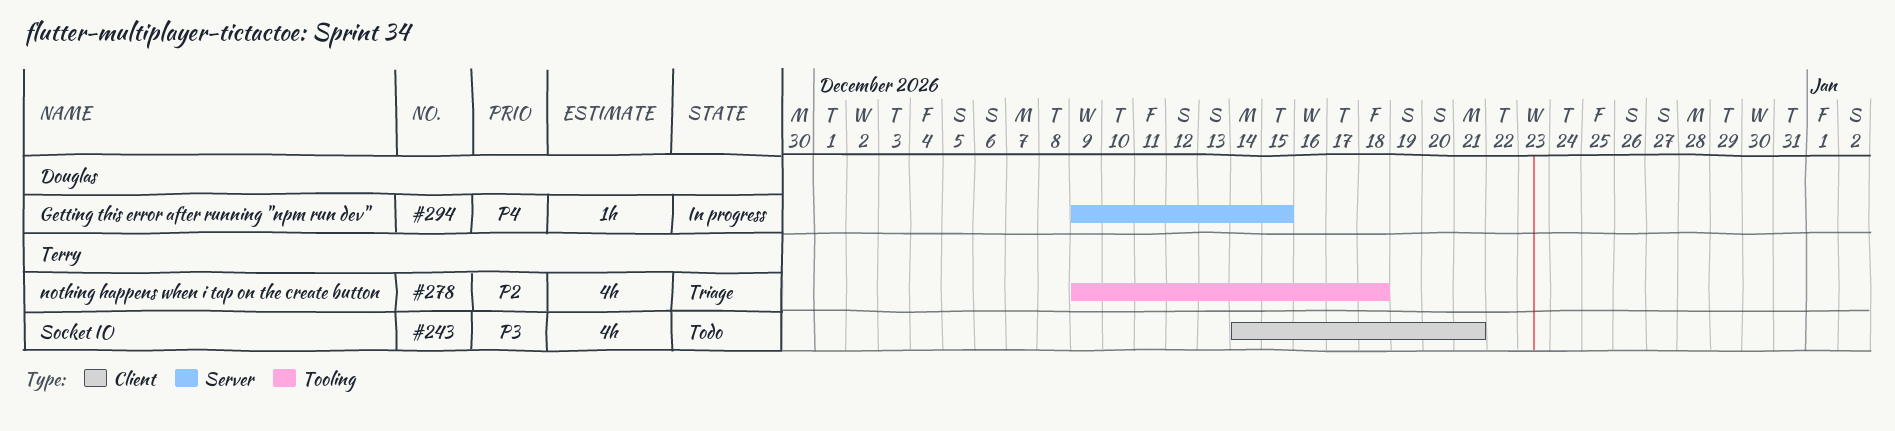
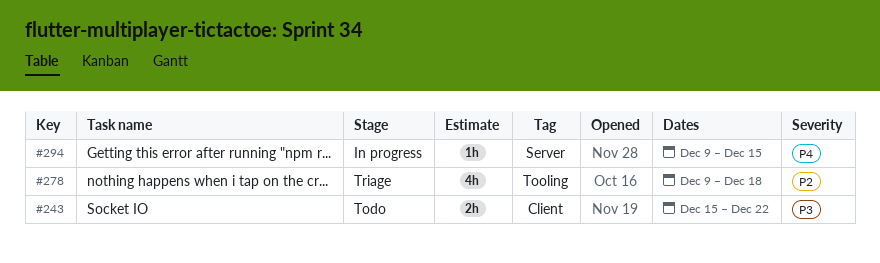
#243, estimate: 4h -> 2h
#243, start: Dec 14 -> Dec 15
#243, due: Dec 21 -> Dec 22

